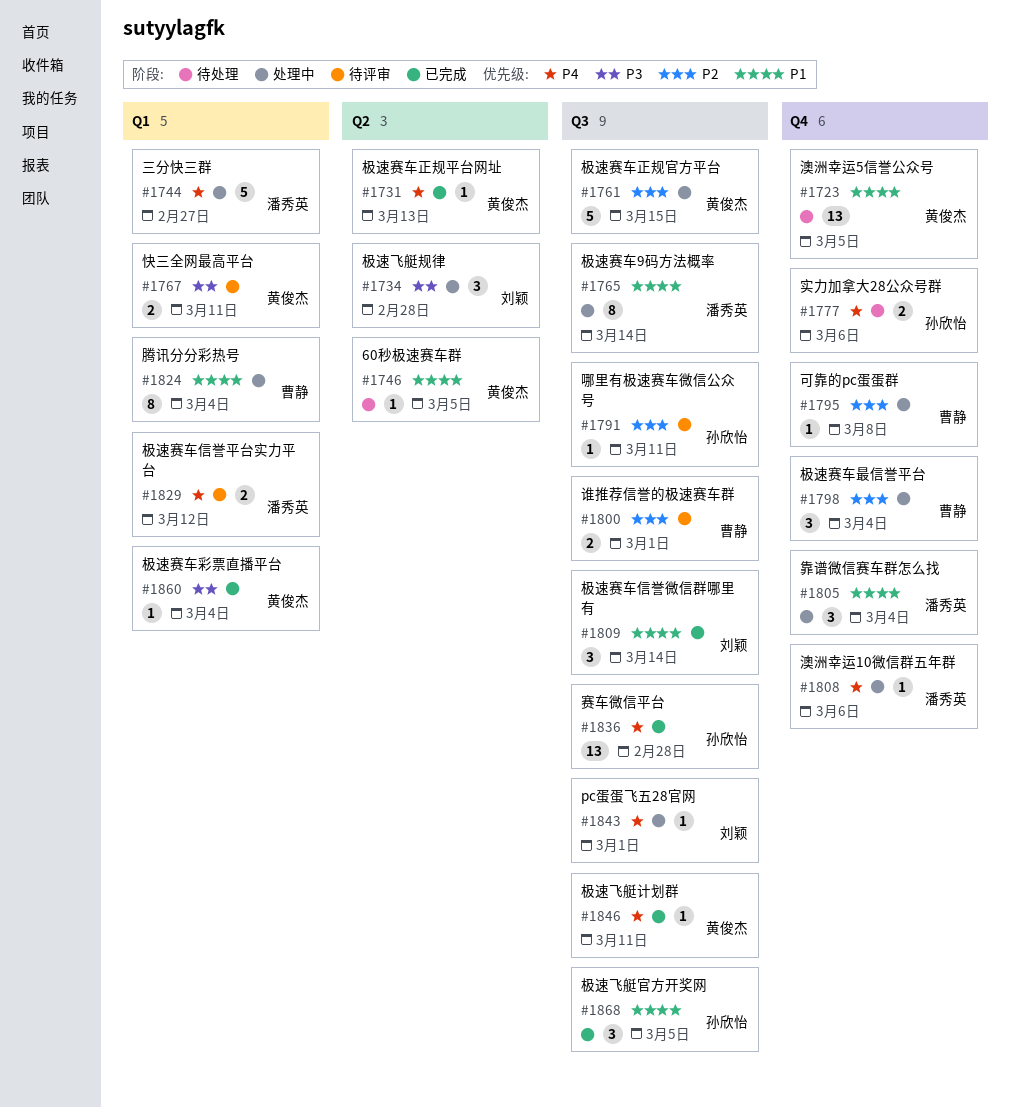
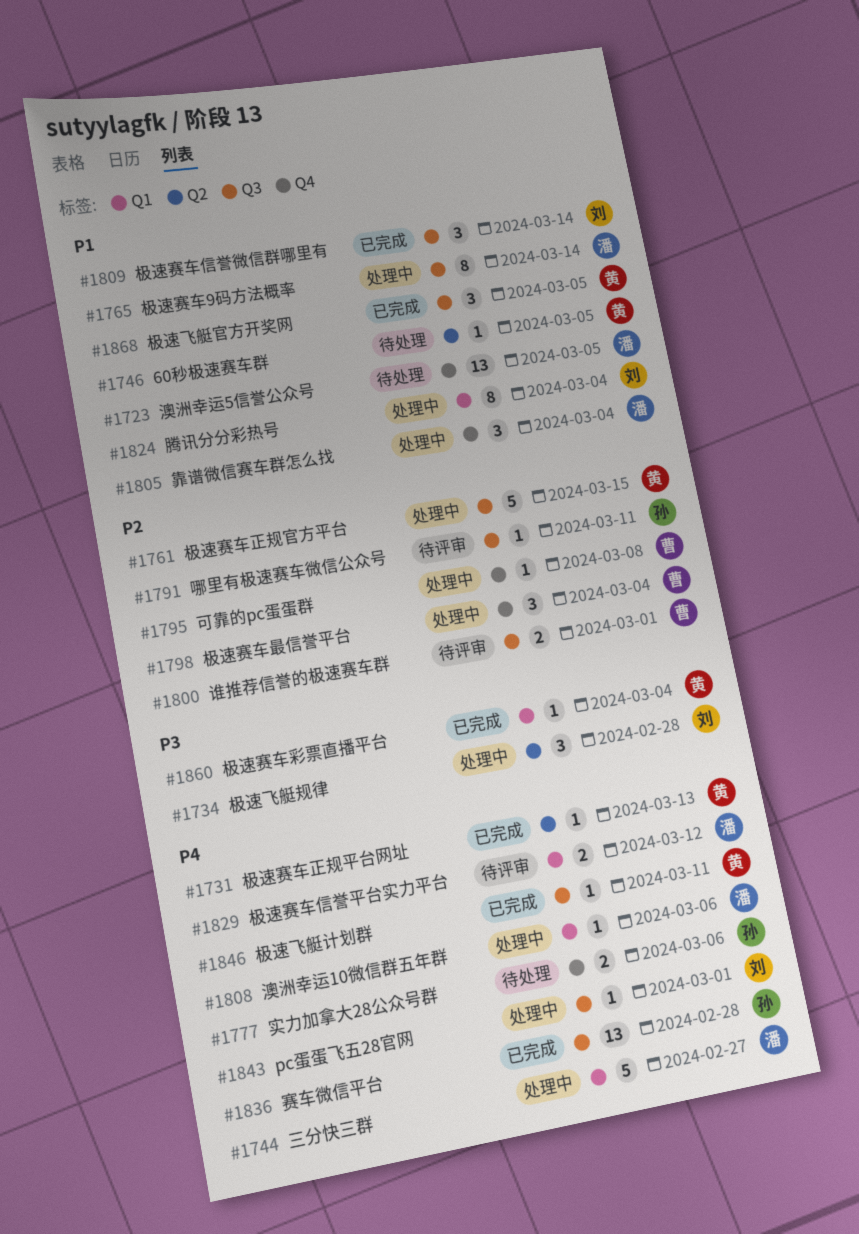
#1723, owner: 黄俊杰 -> 潘秀英
#1767: present -> none
#1808, label: Q4 -> Q1
#1824, owner: 曹静 -> 刘颖
#1868, owner: 孙欣怡 -> 黄俊杰

